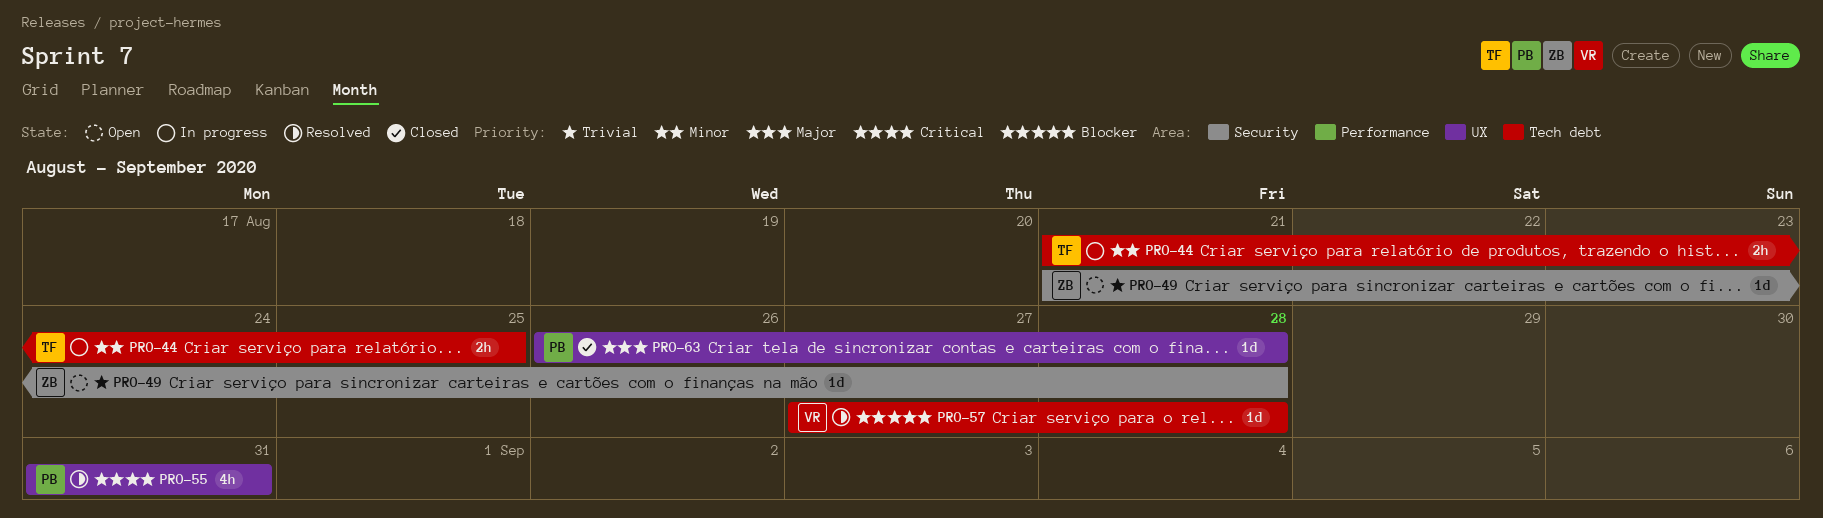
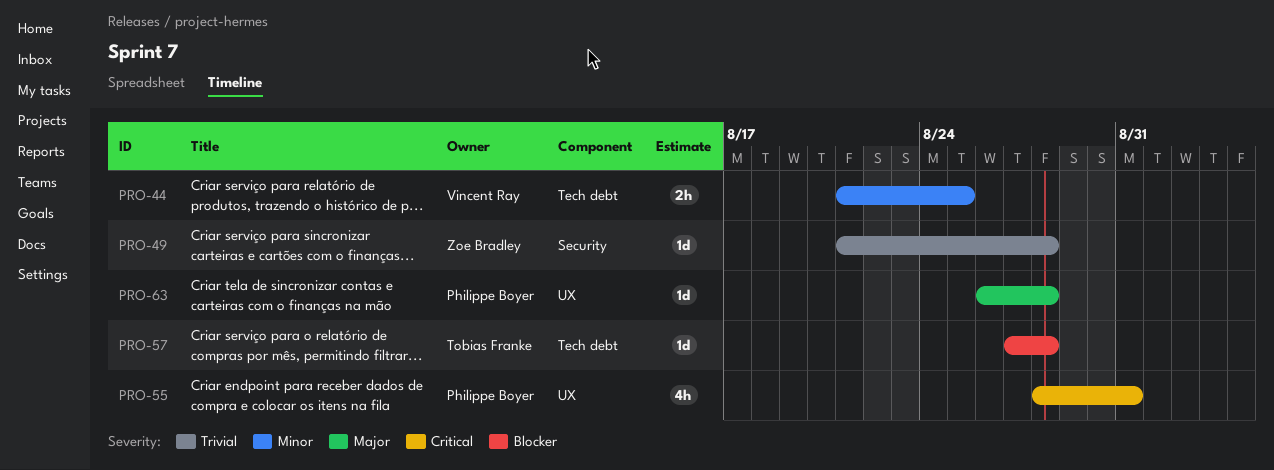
PRO-44, owner: Tobias Franke -> Vincent Ray
PRO-55, start: Aug 31 -> Aug 28
PRO-57, owner: Vincent Ray -> Tobias Franke

